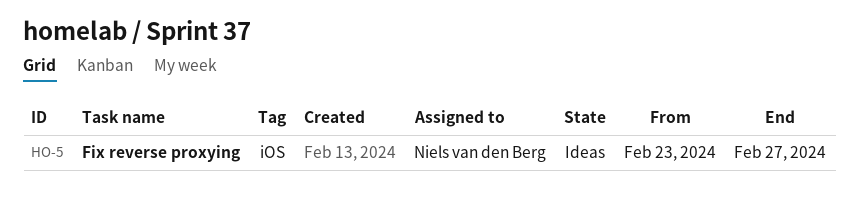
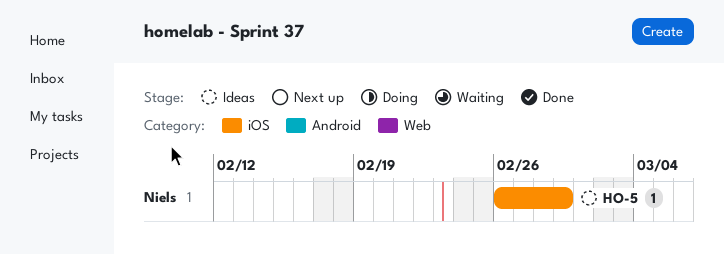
HO-5, start: Feb 23 -> Feb 26
HO-5, due: Feb 27 -> Feb 29

